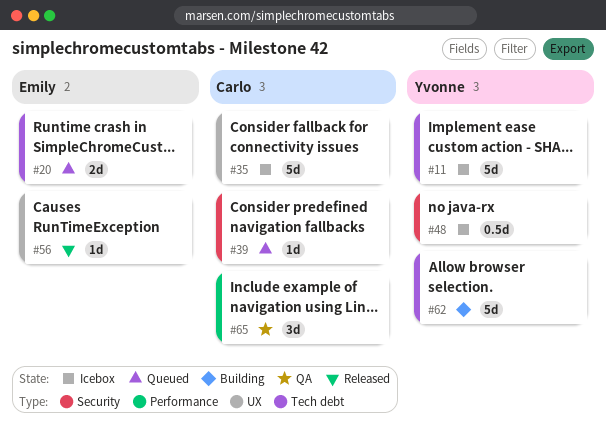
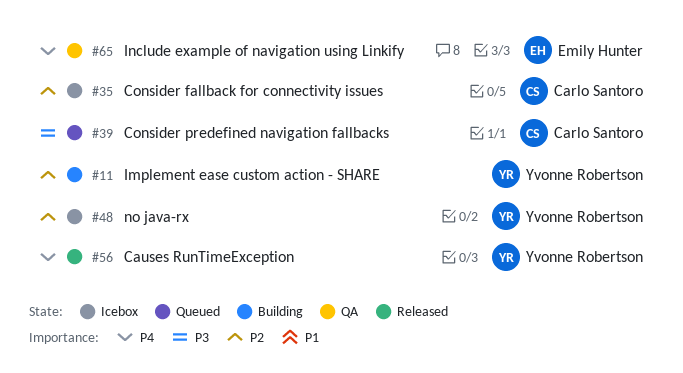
#11, status: Icebox -> Building
#20: present -> none
#56, owner: Emily Hunter -> Yvonne Robertson
#62: present -> none
#65, owner: Carlo Santoro -> Emily Hunter

